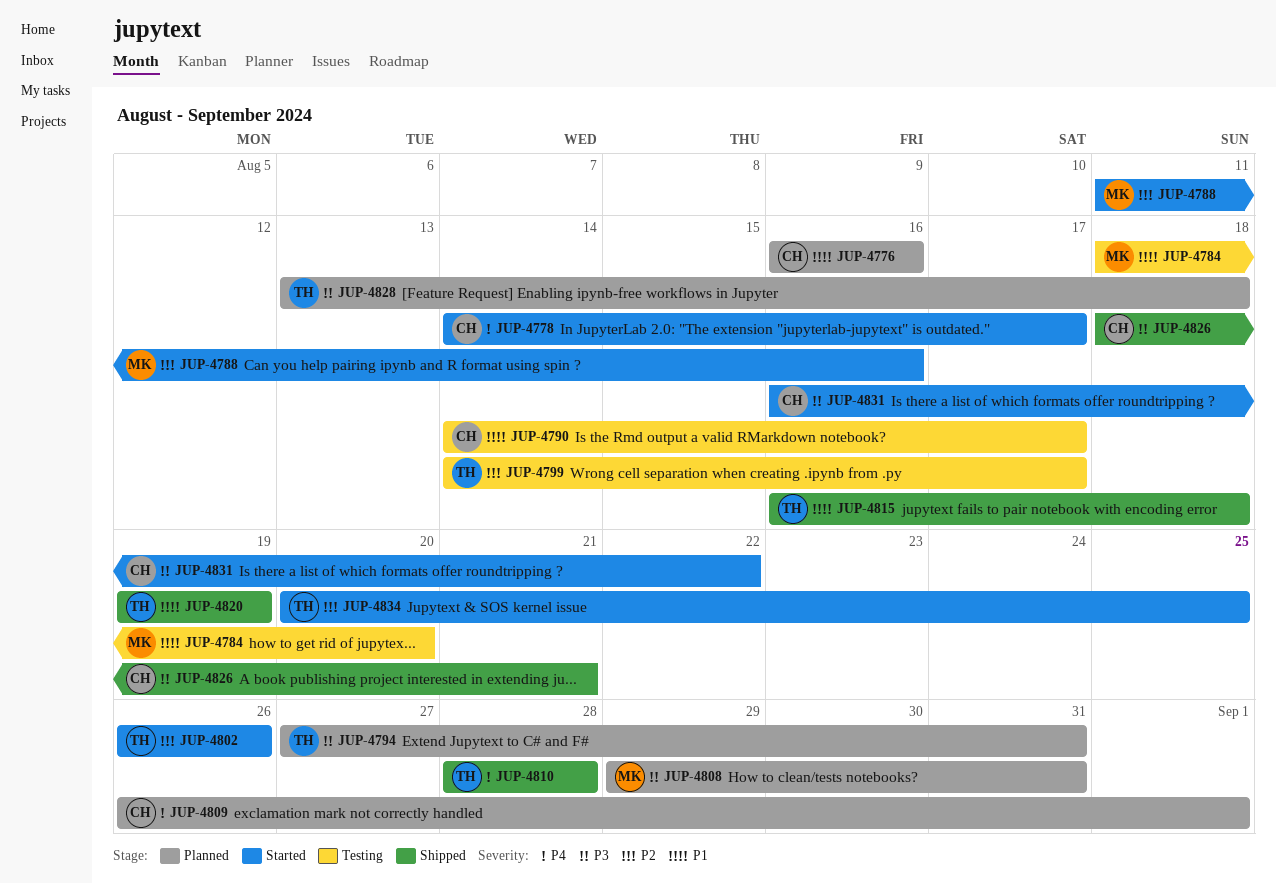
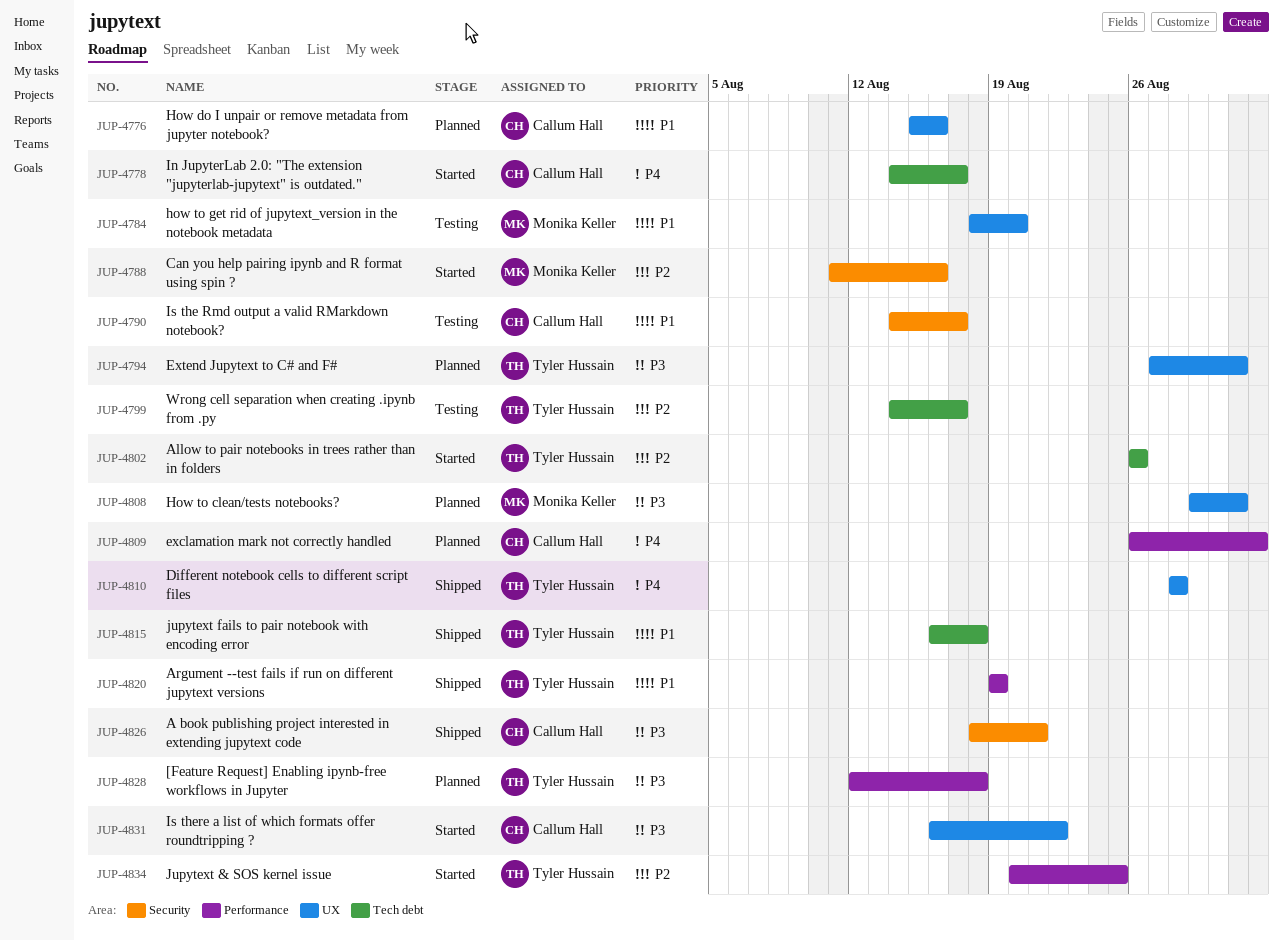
JUP-4776, start: Aug 16 -> Aug 15
JUP-4828, start: Aug 13 -> Aug 12

